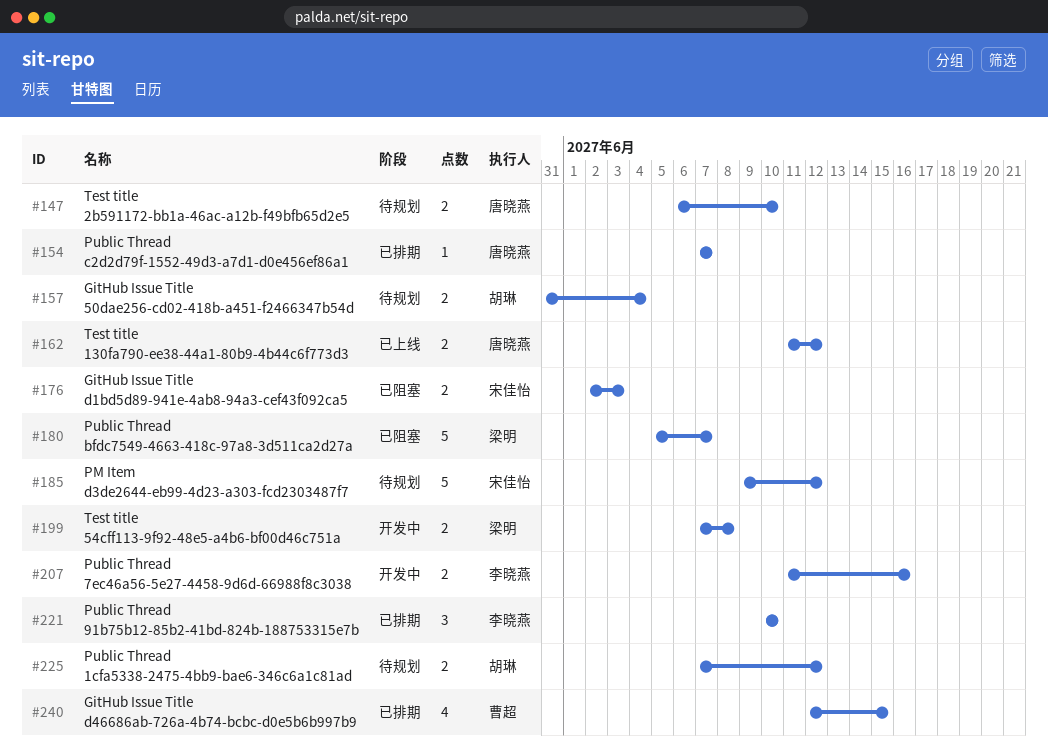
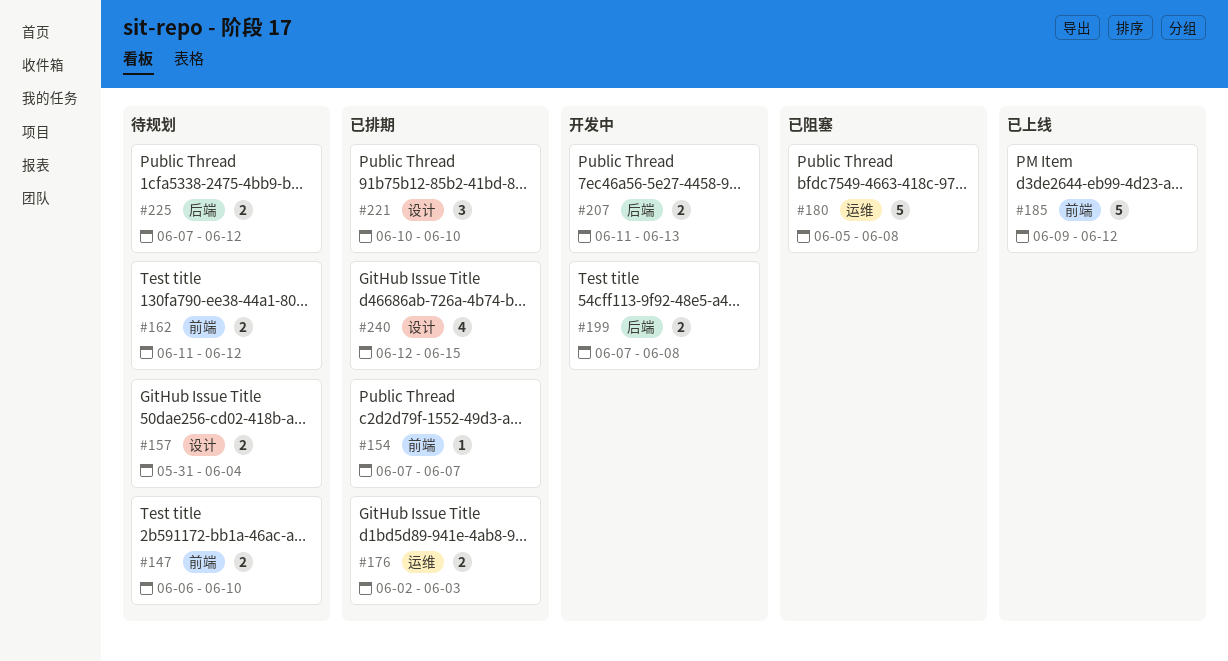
#162, status: 已上线 -> 待规划
#176, status: 已阻塞 -> 已排期
#180, due: Jun 7 -> Jun 8
#185, status: 待规划 -> 已上线
#207, due: Jun 16 -> Jun 13

